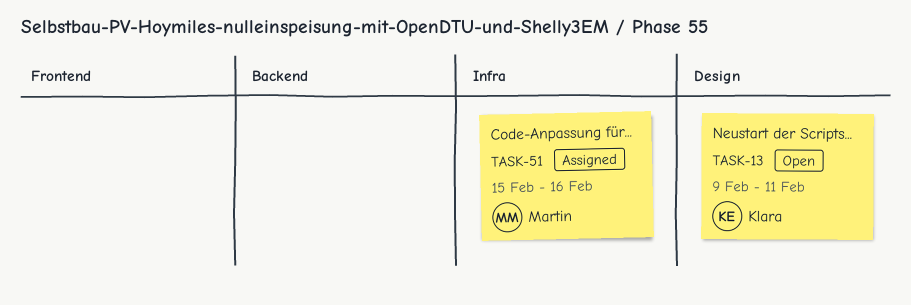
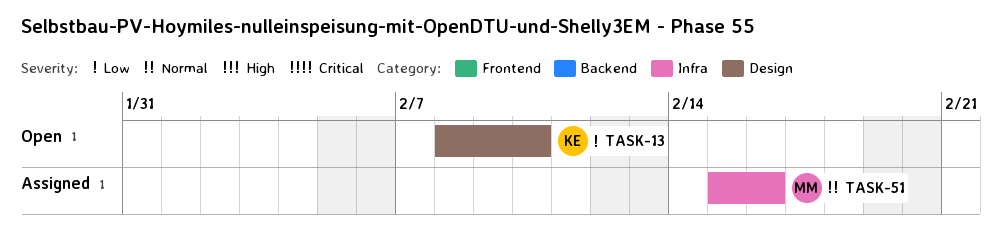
TASK-13, start: Feb 9 -> Feb 8
TASK-13, due: Feb 11 -> Feb 10

